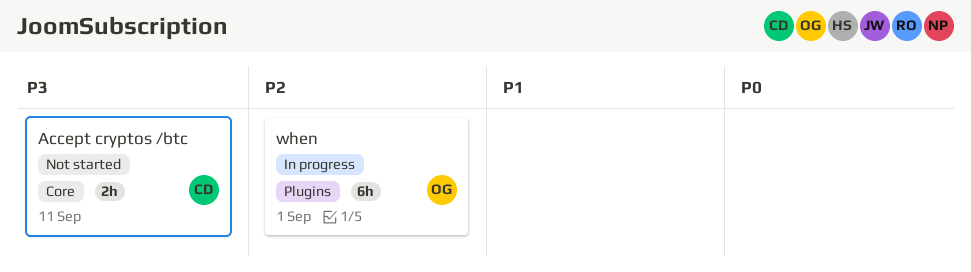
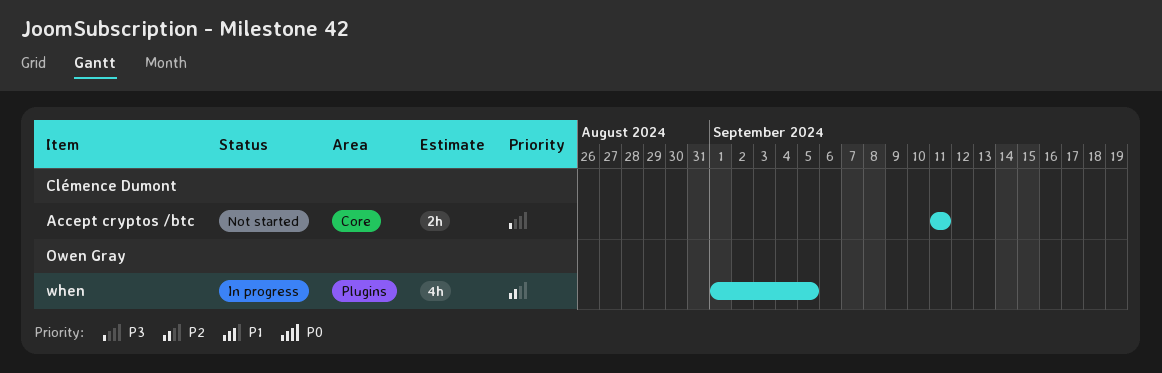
when, estimate: 6h -> 4h
when, due: Sep 1 -> Sep 5

